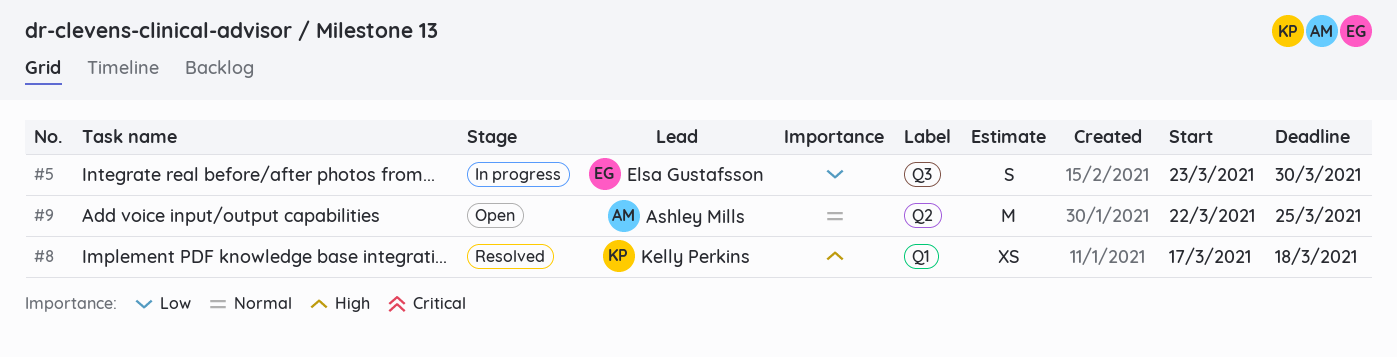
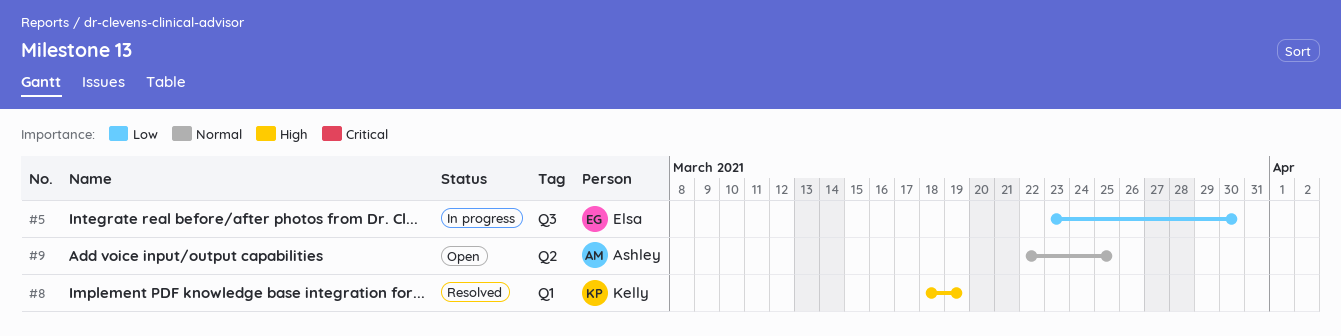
#8, start: Mar 17 -> Mar 18
#8, due: Mar 18 -> Mar 19

